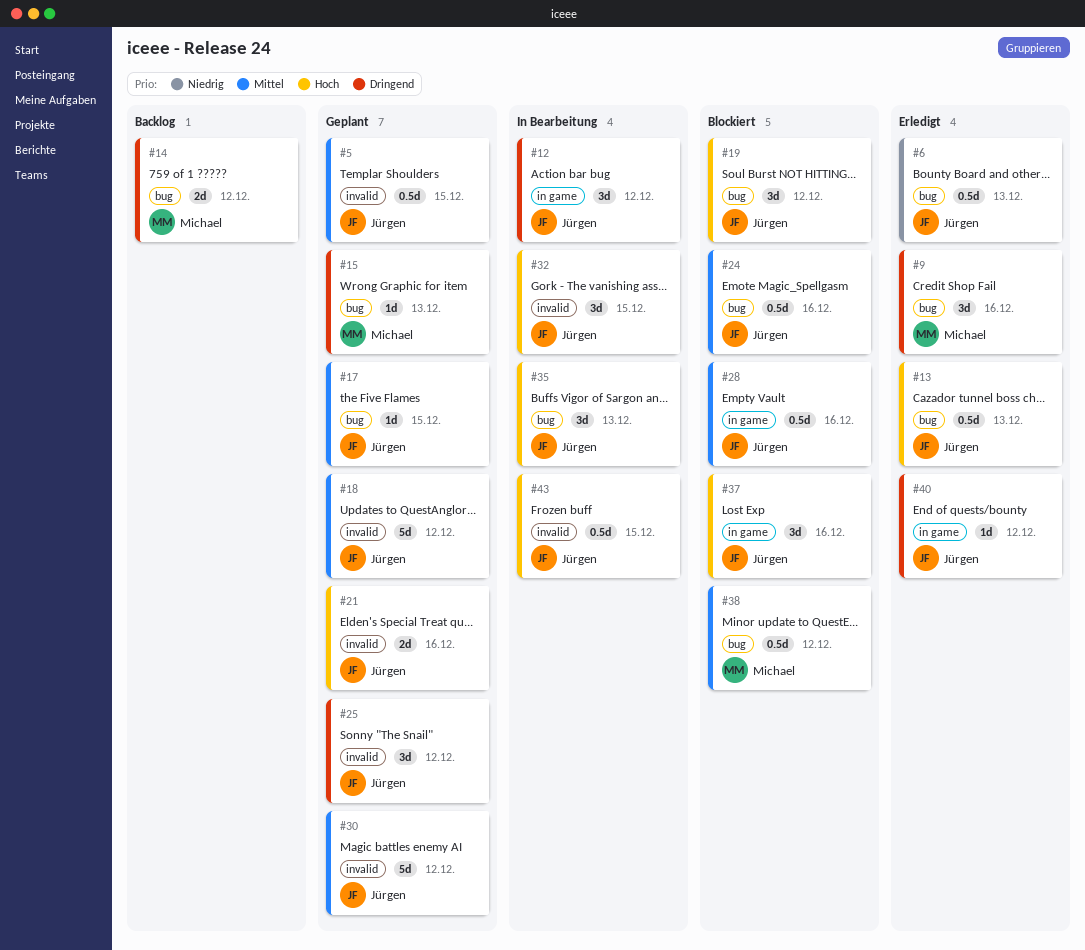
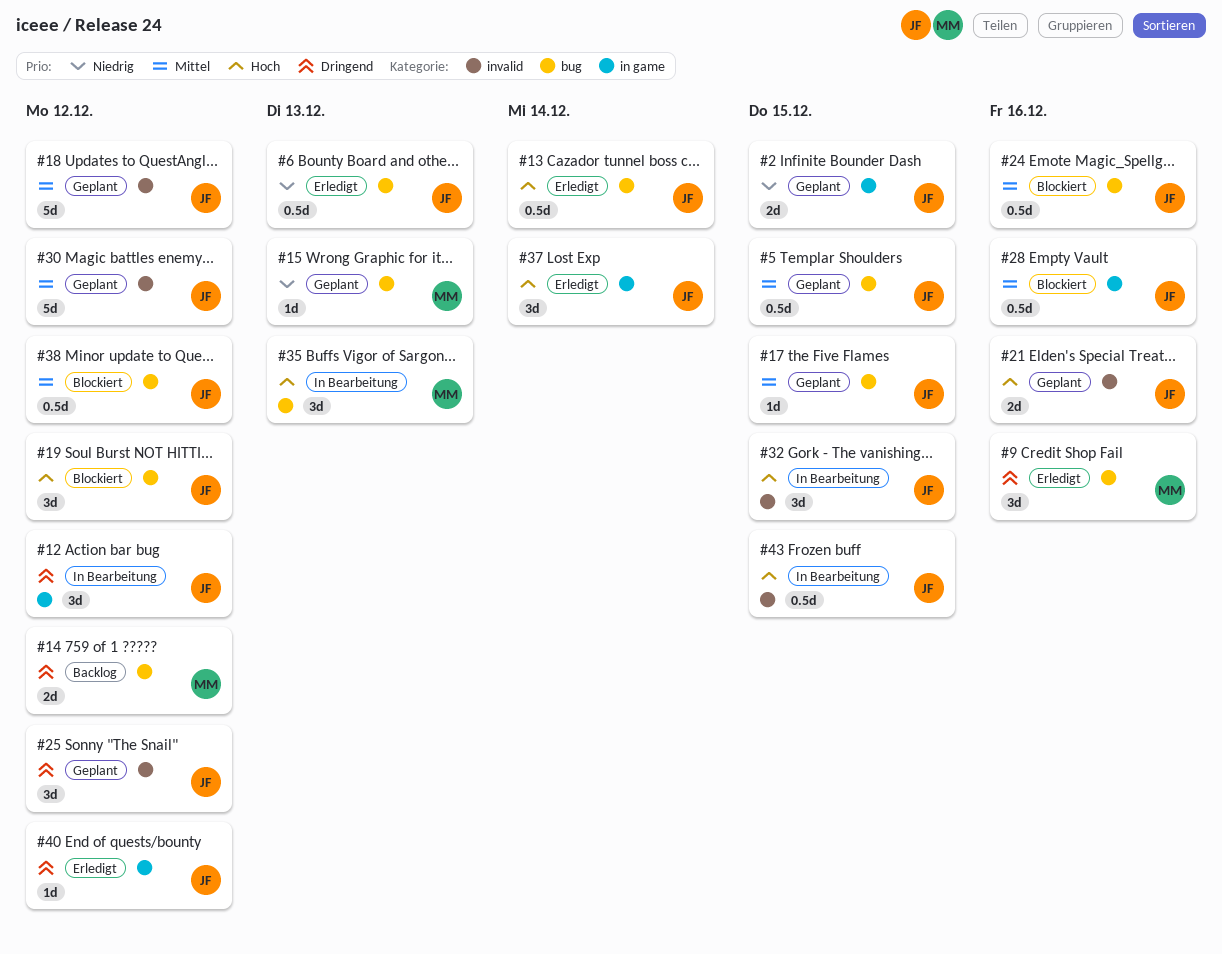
#2: none -> present
#5, label: invalid -> bug
#13, due: Dec 13 -> Dec 14
#15, priority: Dringend -> Niedrig
#35, owner: Jürgen -> Michael
#37, status: Blockiert -> Erledigt
#37, due: Dec 16 -> Dec 14
#38, owner: Michael -> Jürgen

